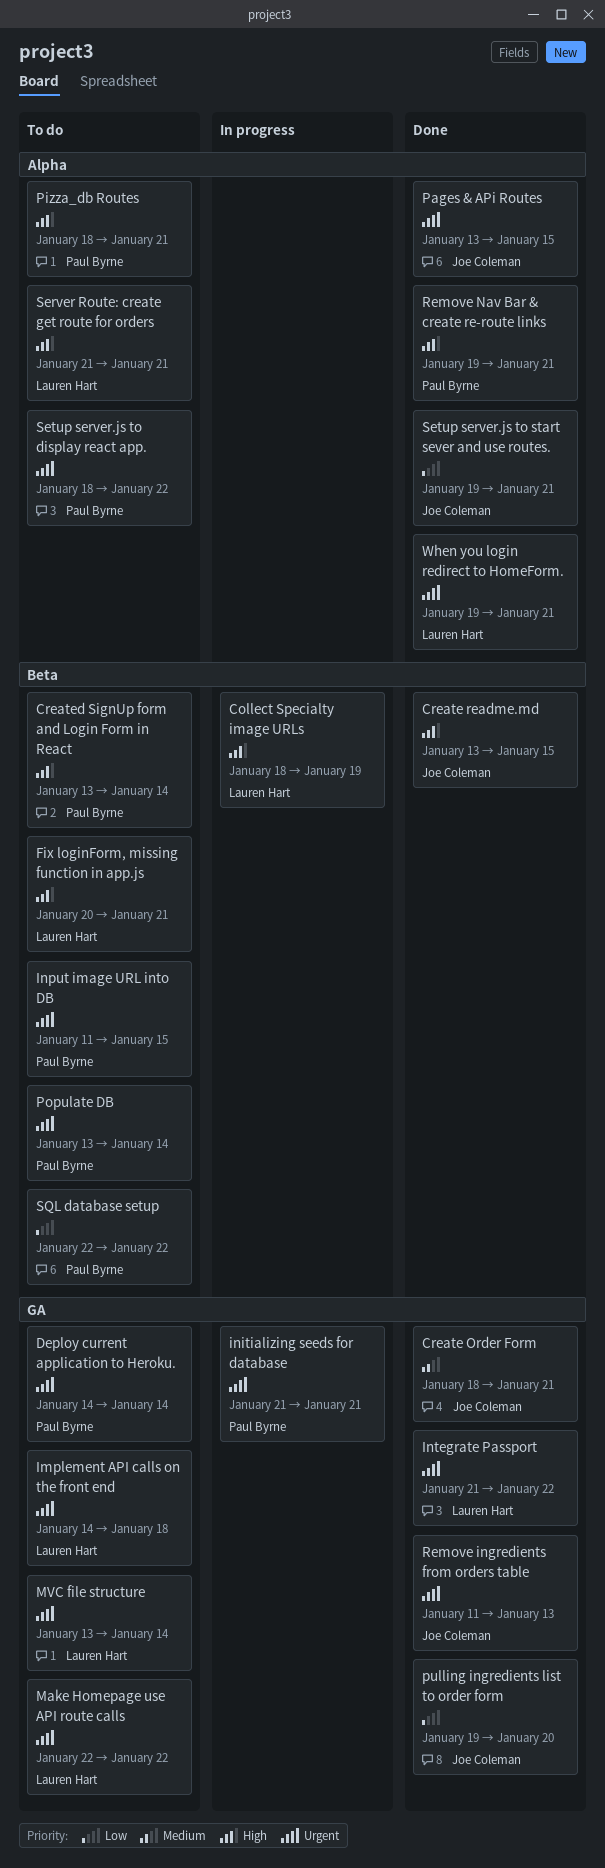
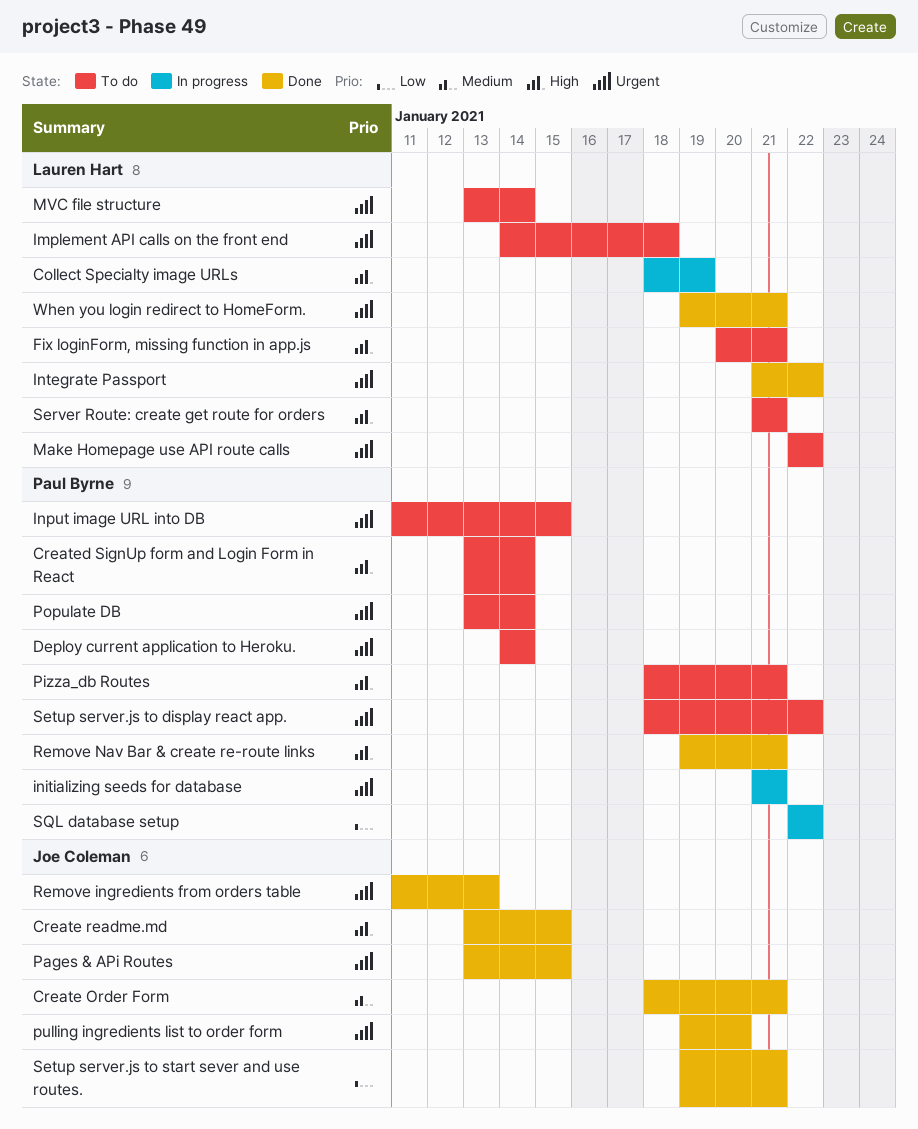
pulling ingredients list to order form, priority: Low -> Urgent
SQL database setup, status: To do -> In progress

